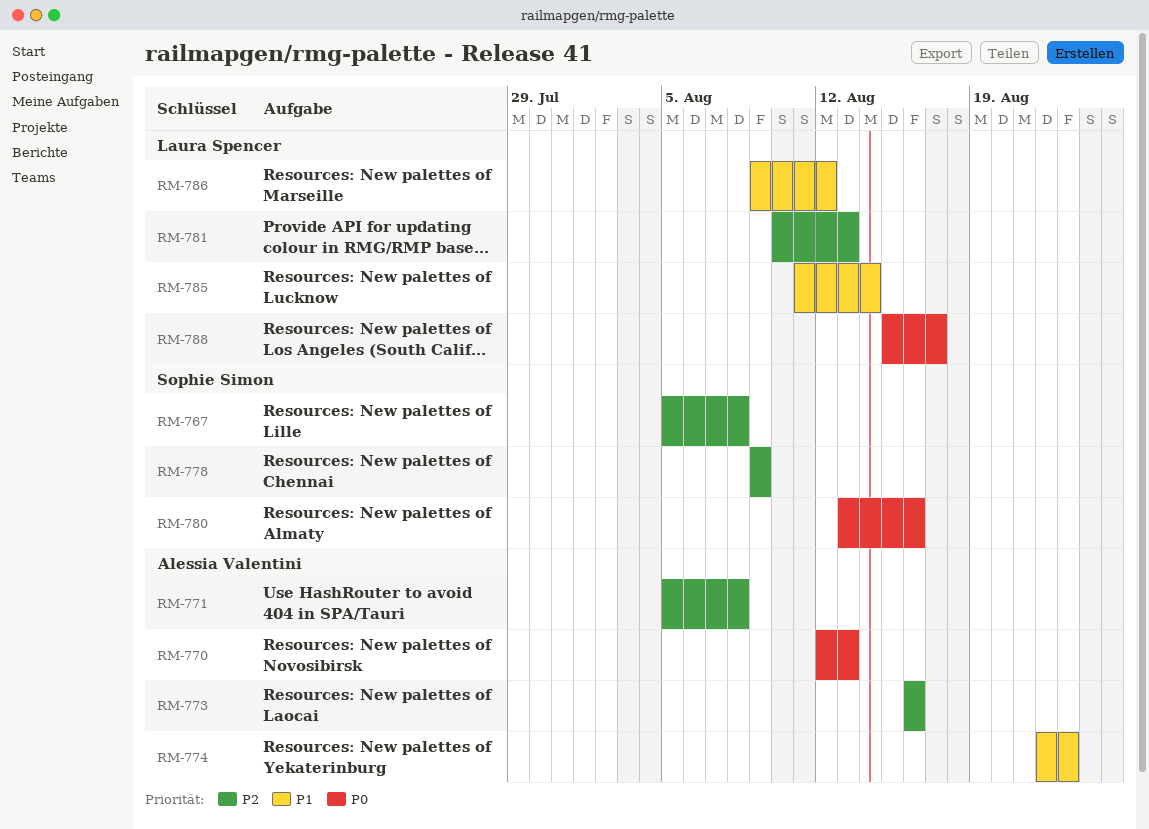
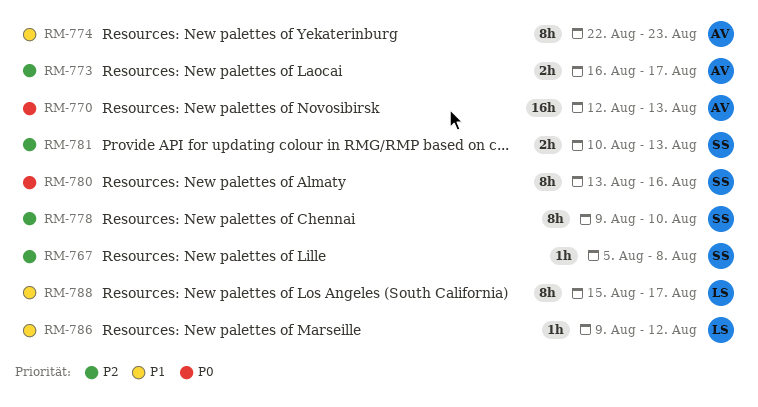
RM-771: present -> none
RM-773, due: Aug 16 -> Aug 17
RM-778, due: Aug 9 -> Aug 10
RM-781, owner: Laura Spencer -> Sophie Simon
RM-785: present -> none
RM-788, priority: P0 -> P1

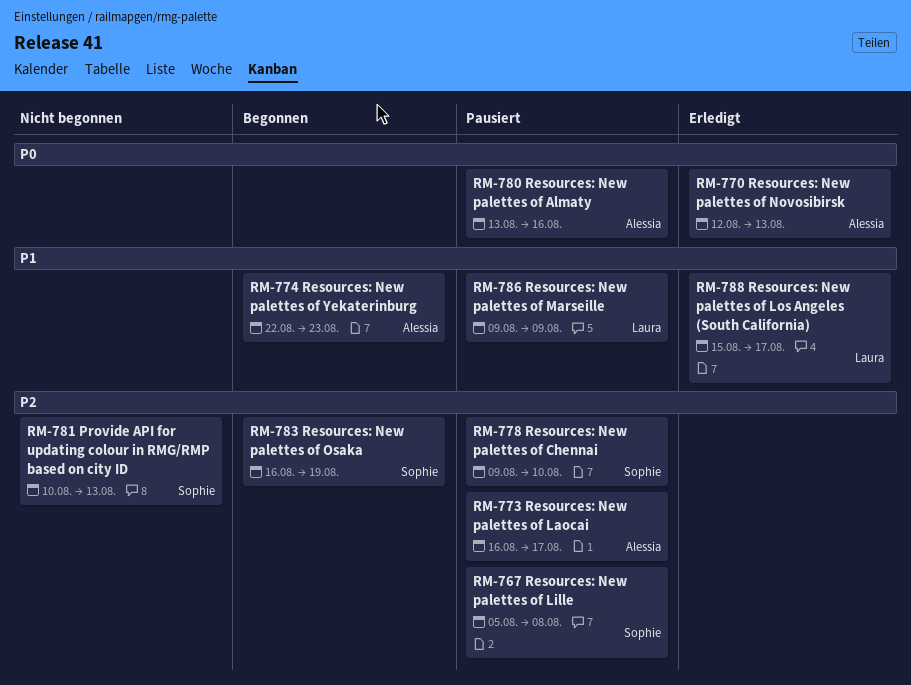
RM-780, owner: Sophie -> Alessia
RM-783: none -> present
RM-786, due: Aug 12 -> Aug 9

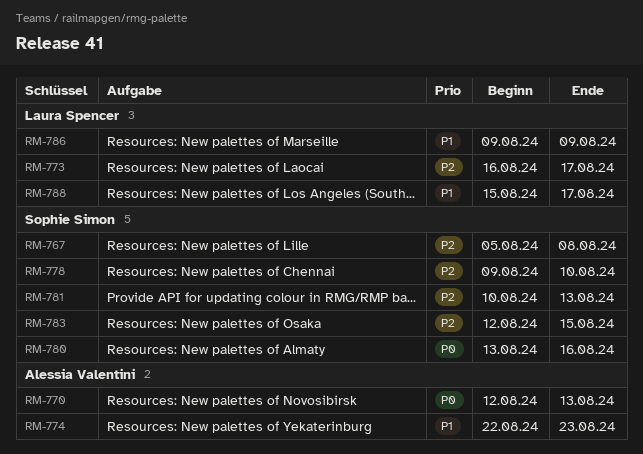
RM-773, owner: Alessia Valentini -> Laura Spencer
RM-780, owner: Alessia Valentini -> Sophie Simon
RM-783, start: Aug 16 -> Aug 12
RM-783, due: Aug 19 -> Aug 15

